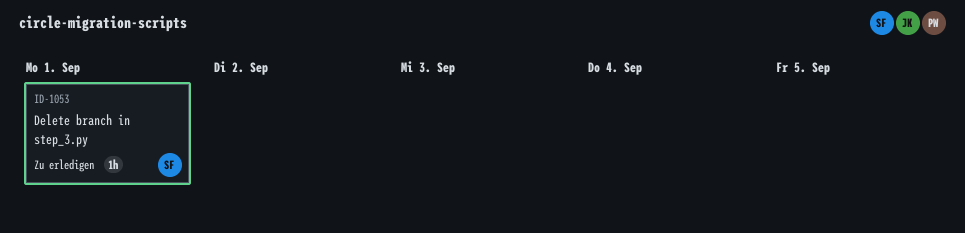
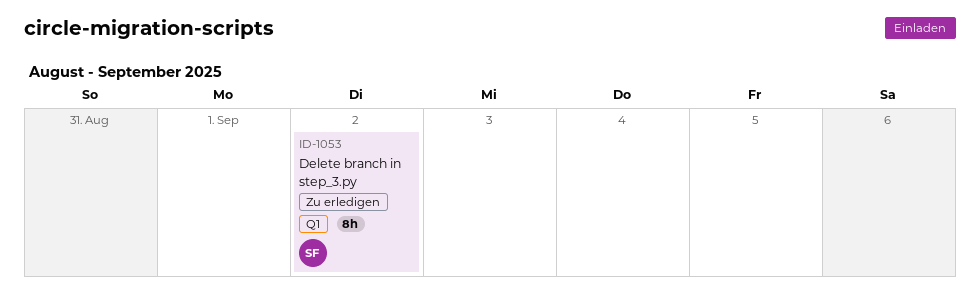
ID-1053, estimate: 1h -> 8h
ID-1053, due: Sep 1 -> Sep 2

